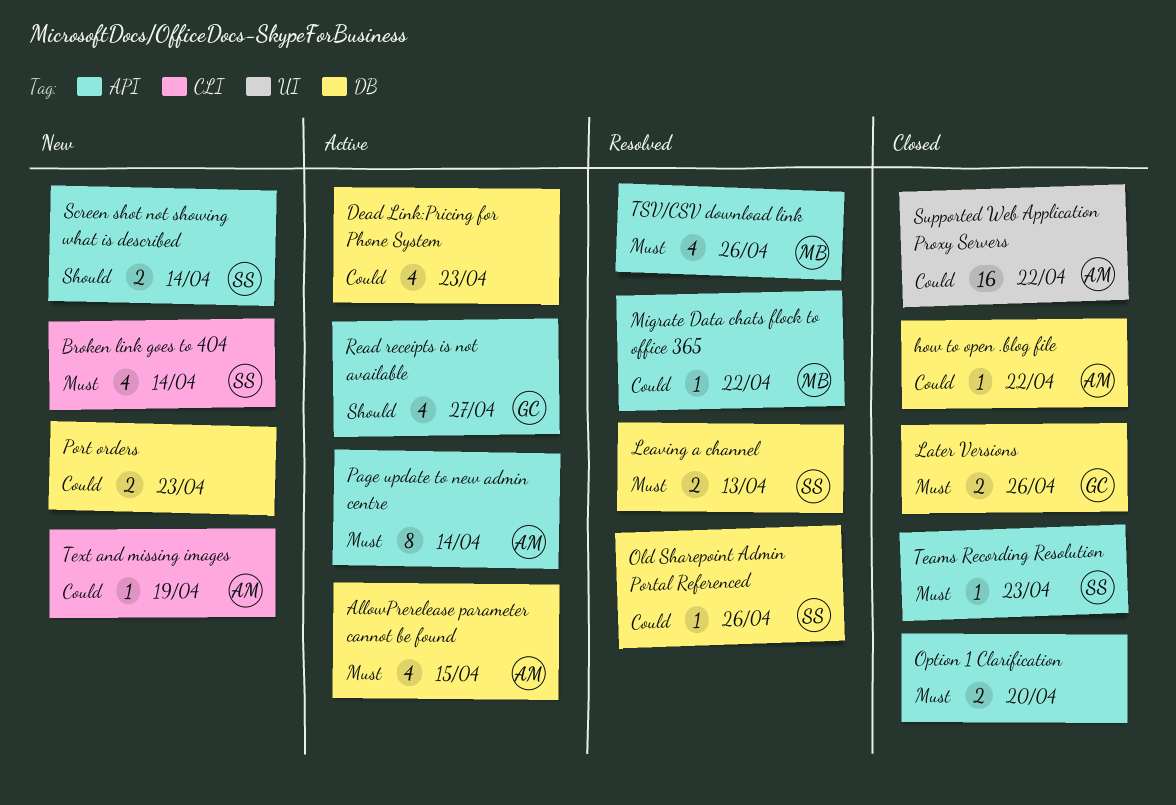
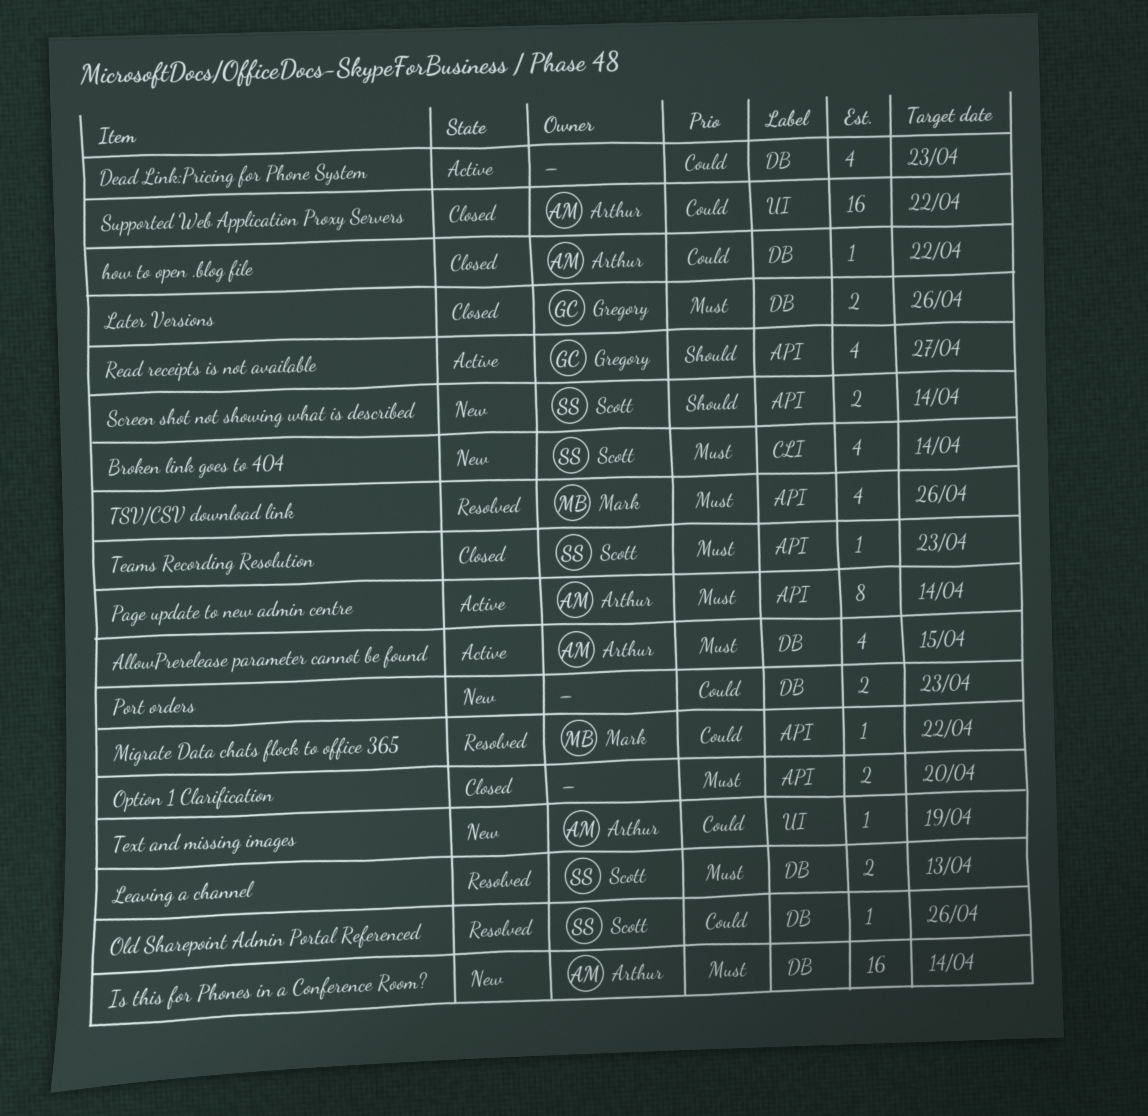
Is this for Phones in a Conference Room?: none -> present
Text and missing images, label: CLI -> UI

